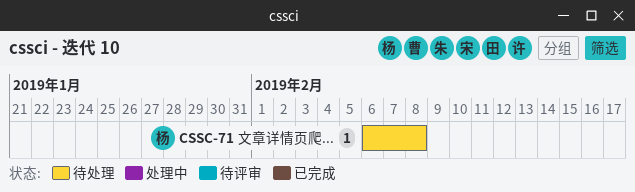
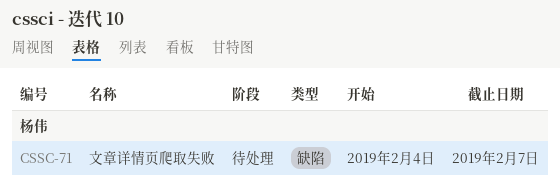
CSSC-71, start: Feb 6 -> Feb 4
CSSC-71, due: Feb 8 -> Feb 7

